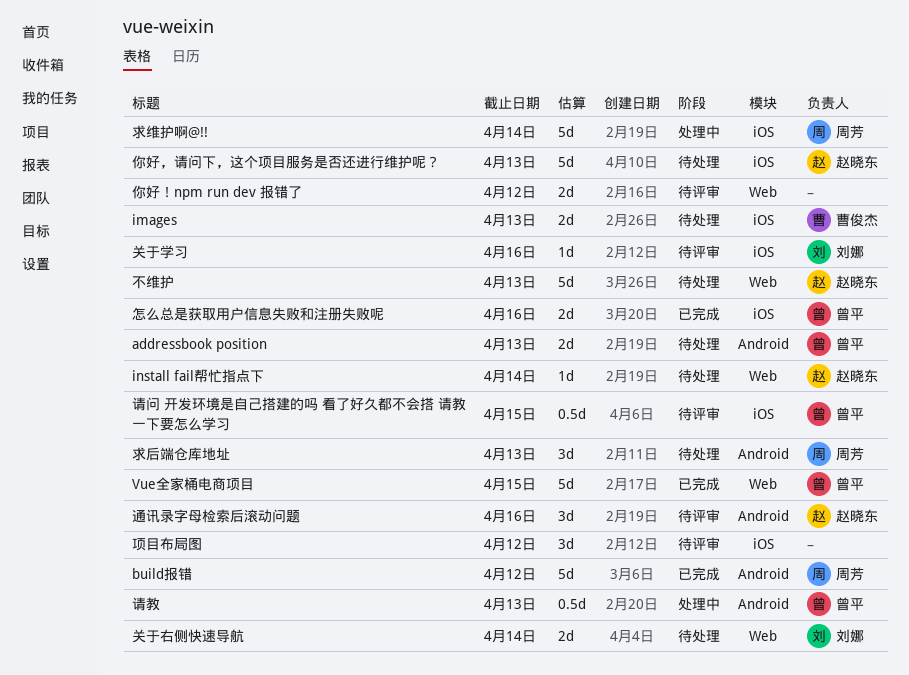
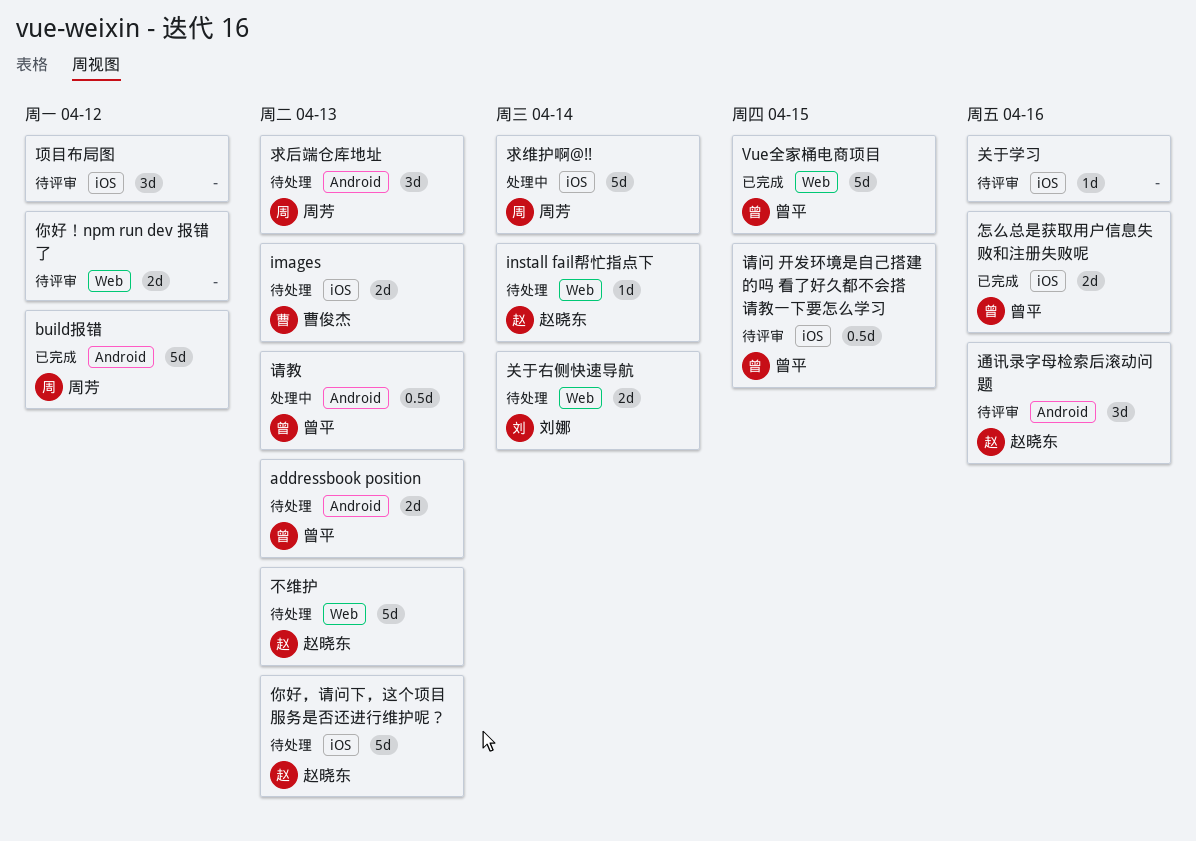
关于学习, owner: 刘娜 -> none

